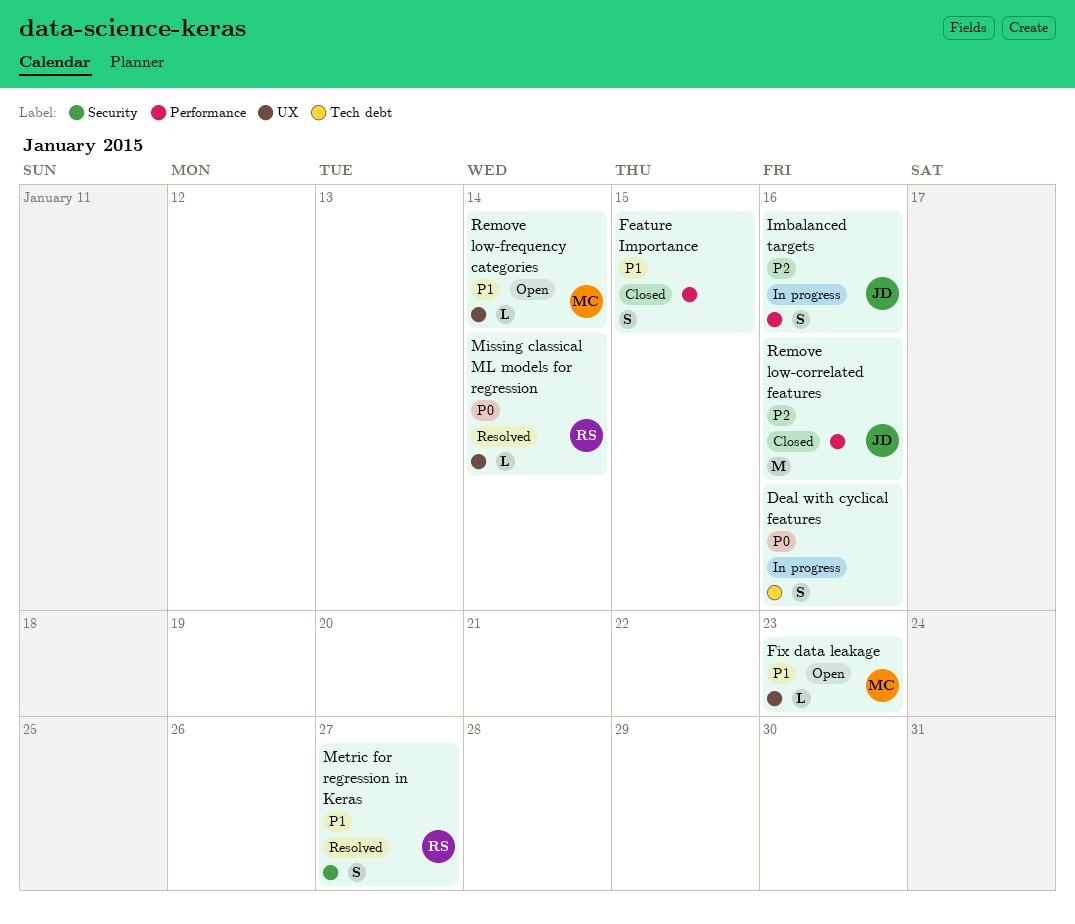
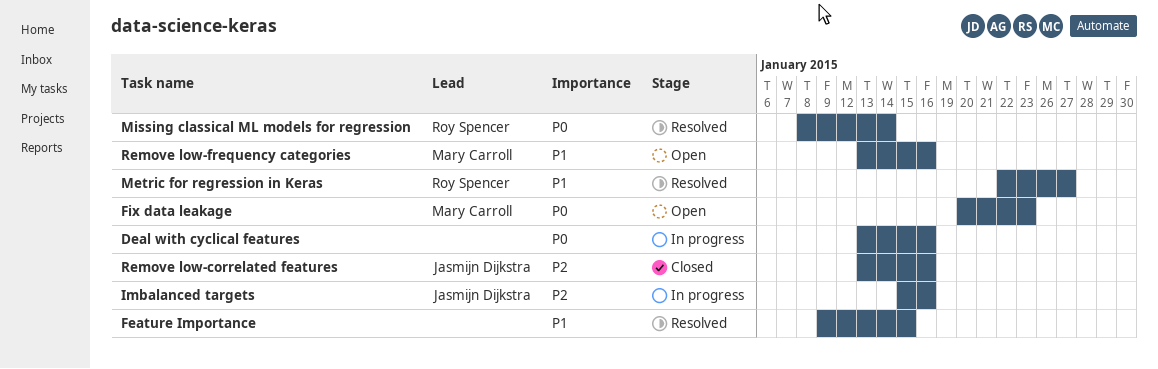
Feature Importance, status: Closed -> Resolved
Fix data leakage, priority: P1 -> P0
Remove low-frequency categories, due: Jan 14 -> Jan 16

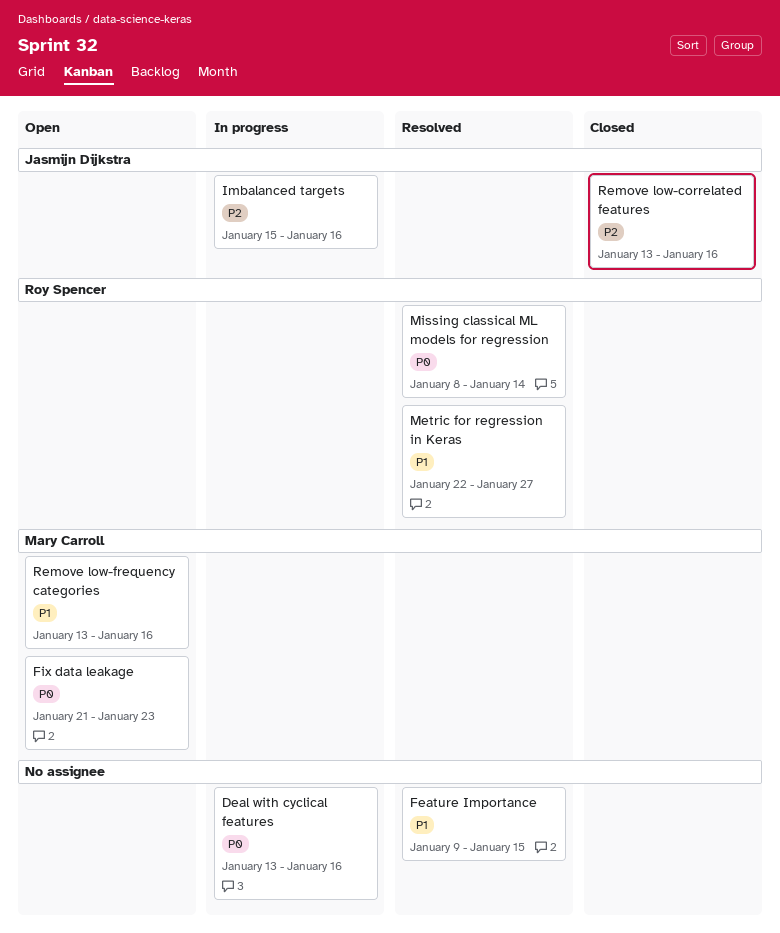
Fix data leakage, start: Jan 20 -> Jan 21

